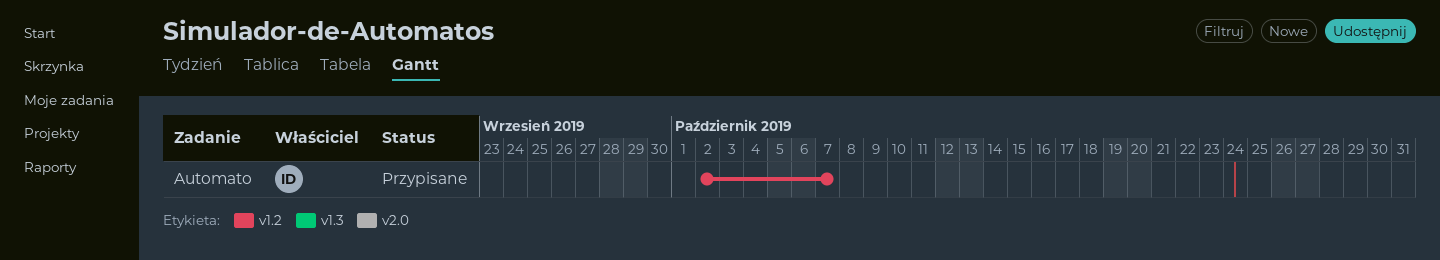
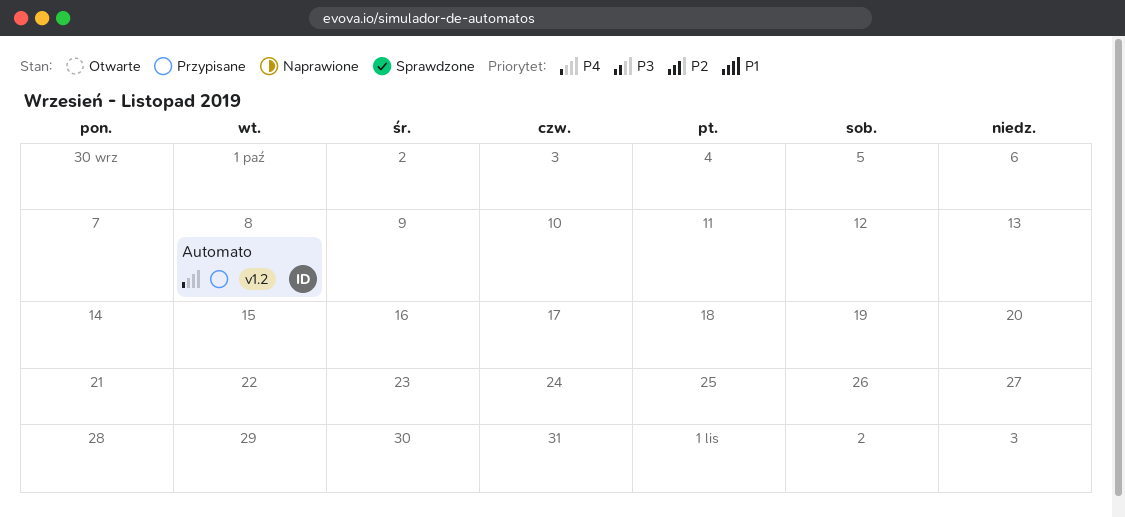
Automato, due: Oct 7 -> Oct 8

